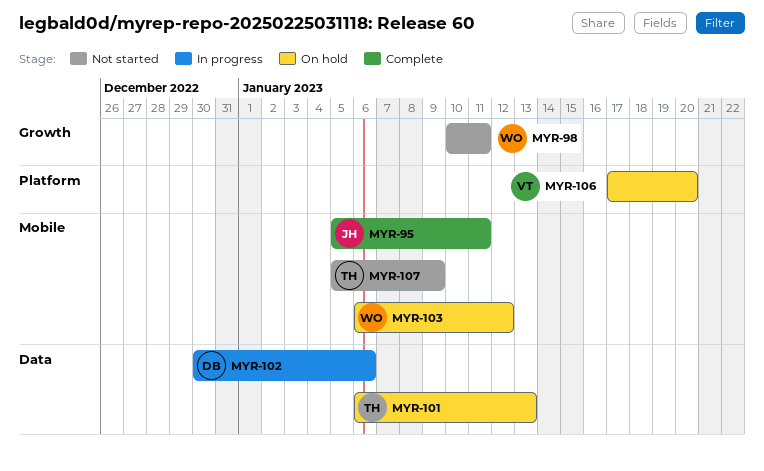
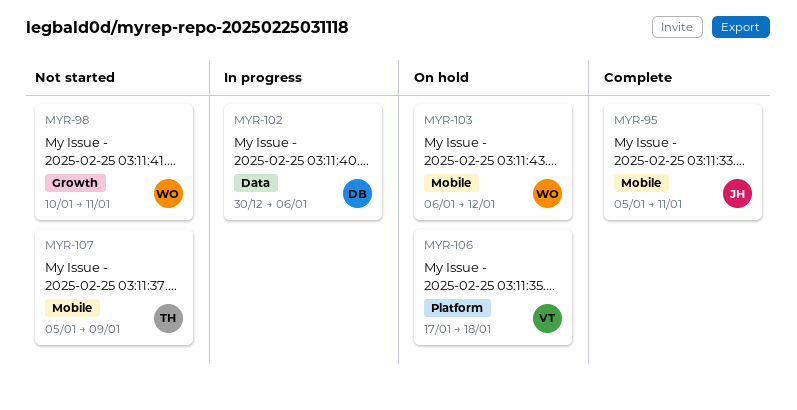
MYR-101: present -> none
MYR-106, due: Jan 20 -> Jan 18

